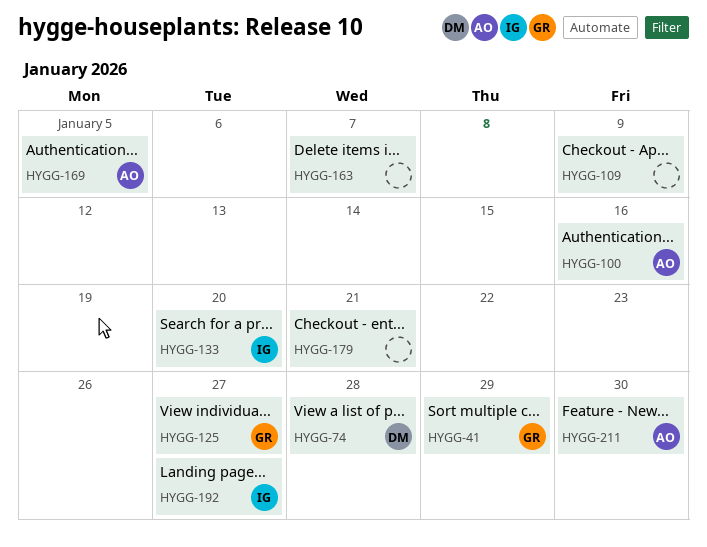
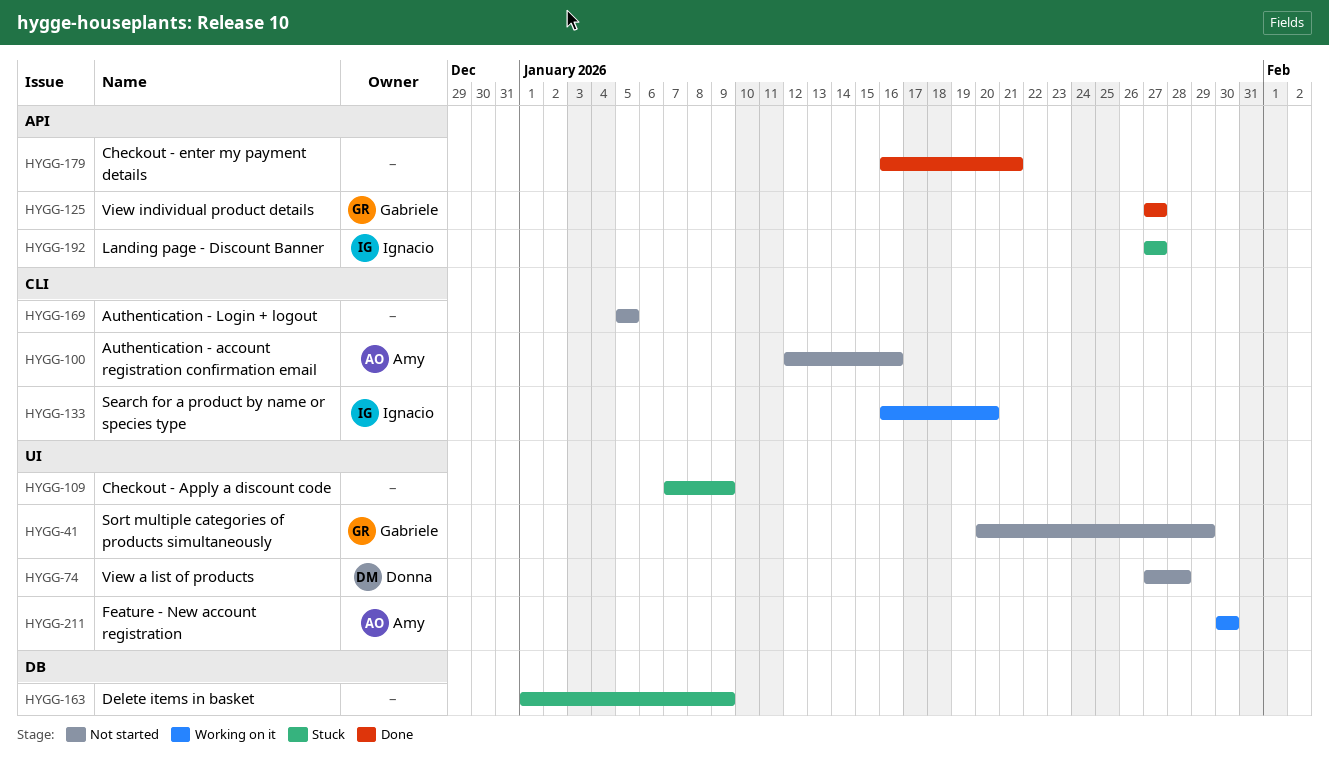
HYGG-163, due: Jan 7 -> Jan 9
HYGG-169, owner: Amy -> none

